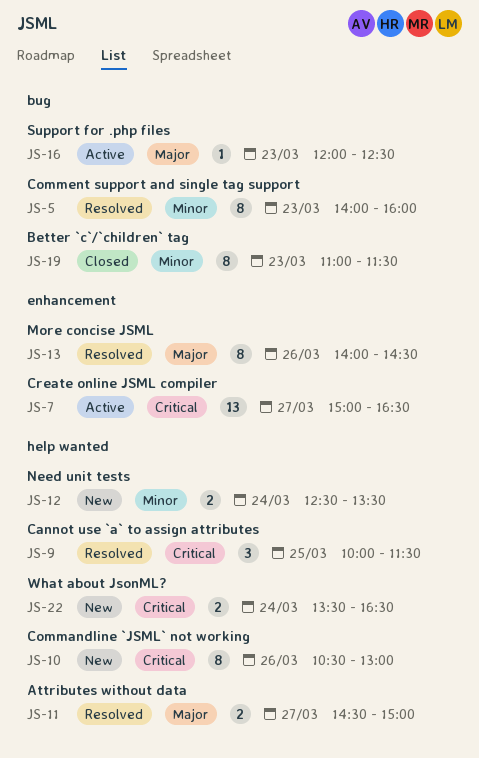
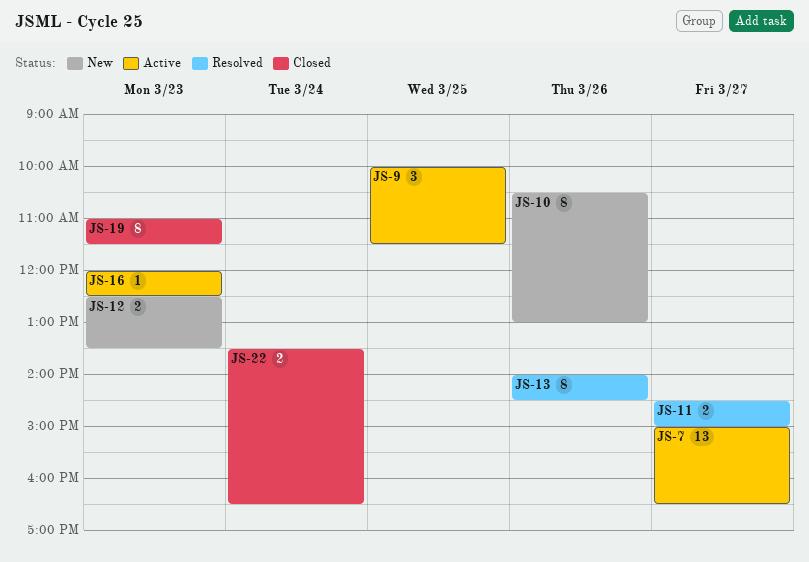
JS-5: present -> none
JS-9, status: Resolved -> Active
JS-12, day: Mar 24 -> Mar 23
JS-22, status: New -> Closed

